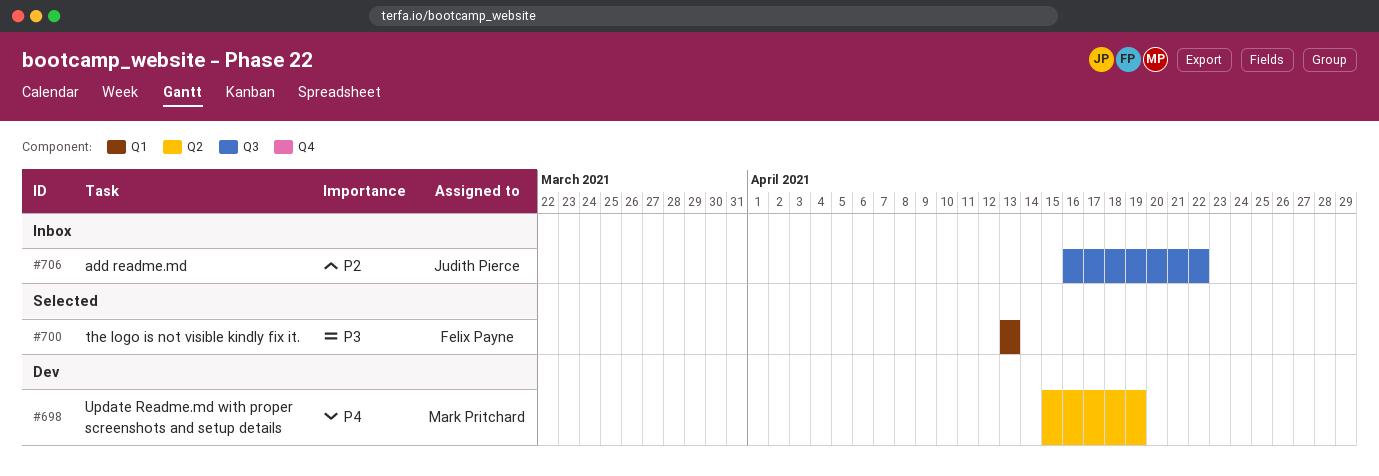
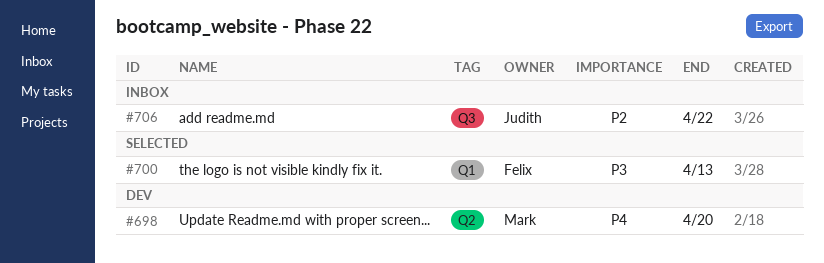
#698, due: Apr 19 -> Apr 20

